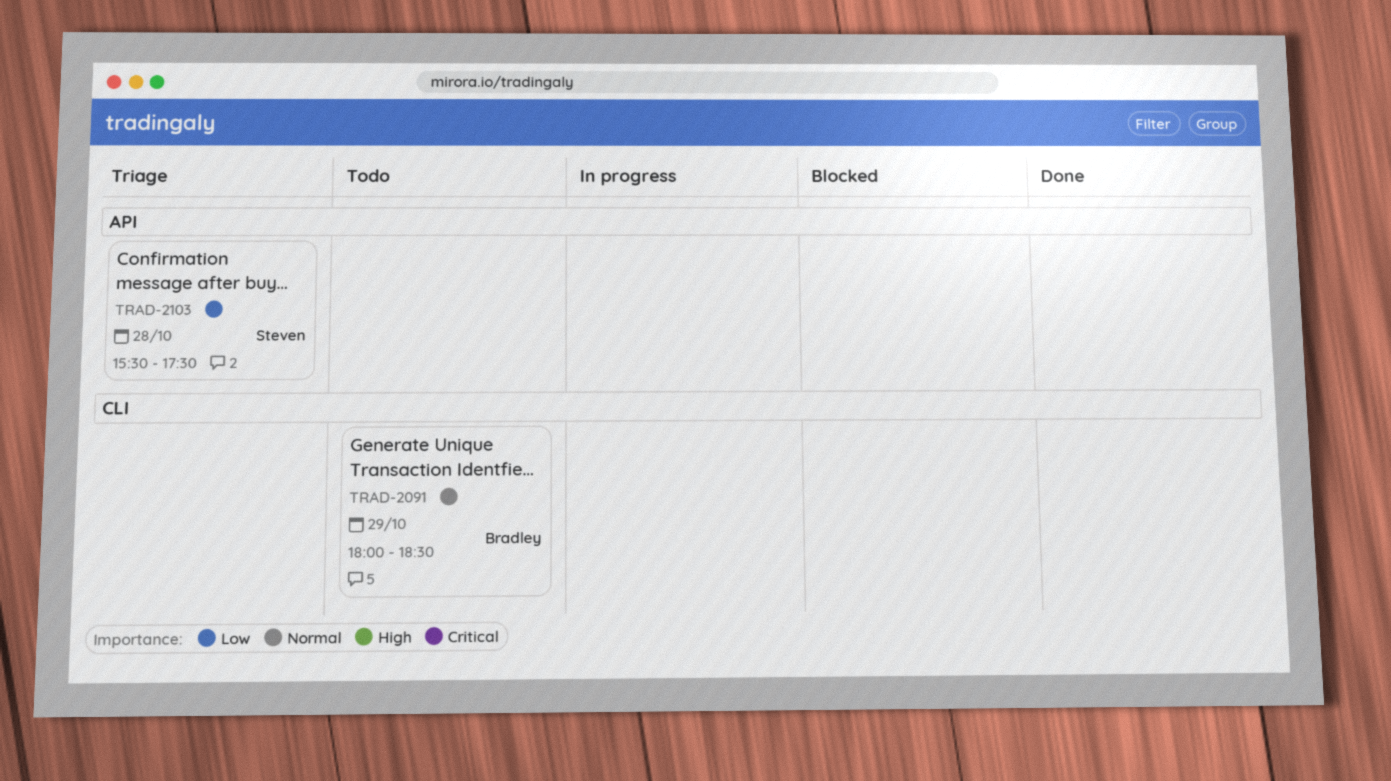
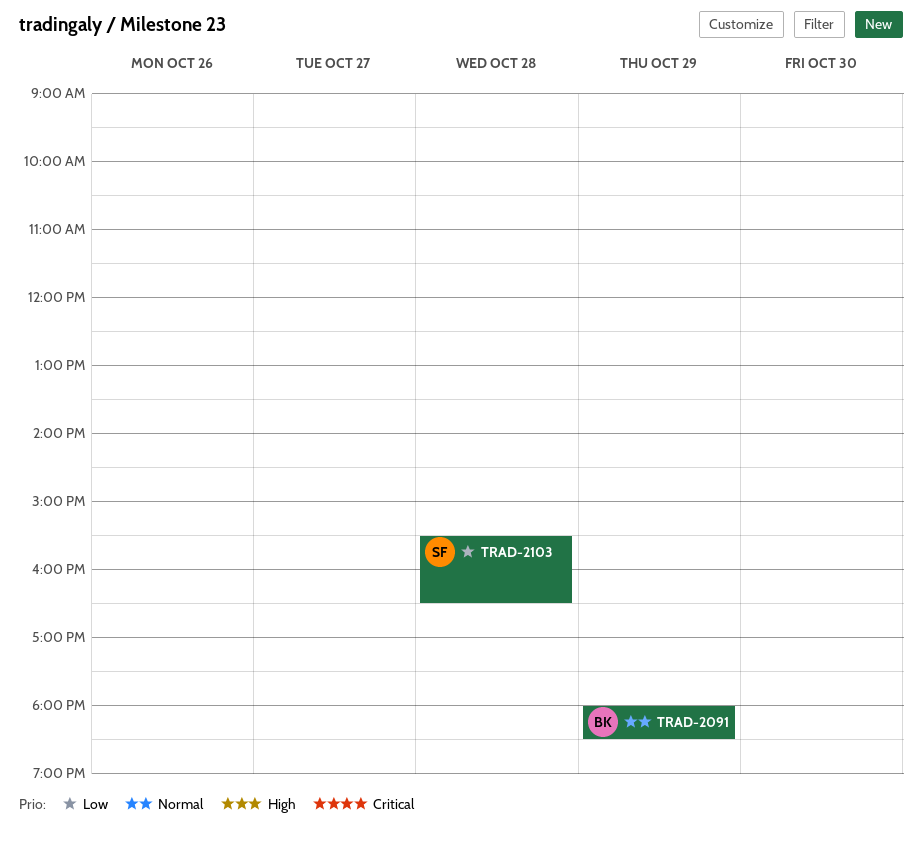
TRAD-2103, ends: 17:30 -> 16:30

